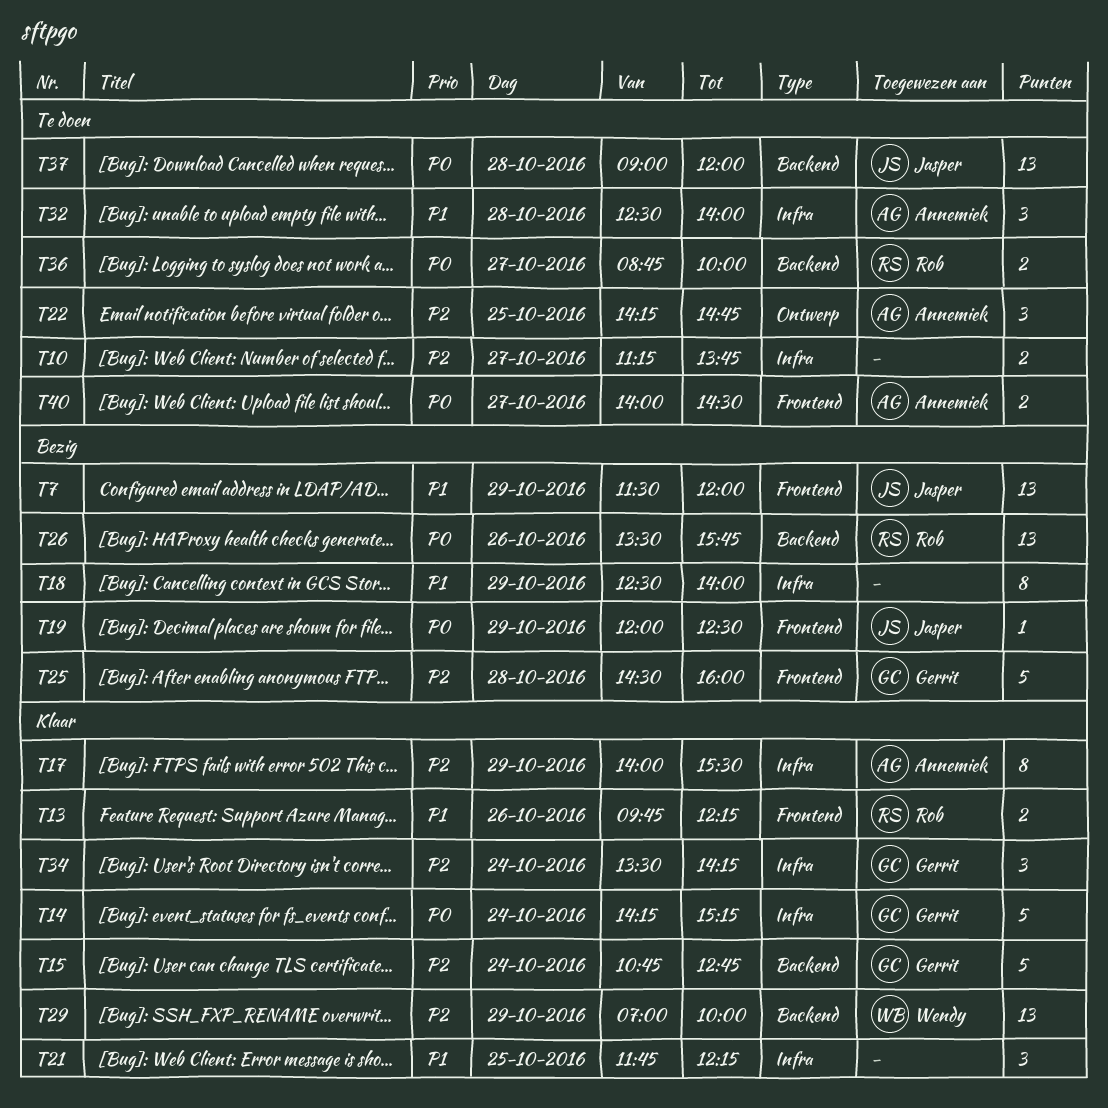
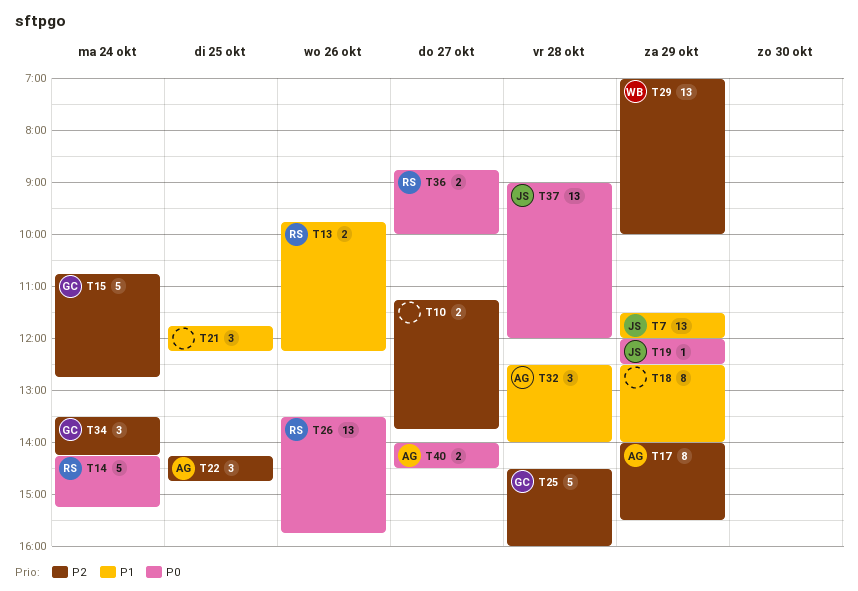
T14, owner: Gerrit -> Rob

